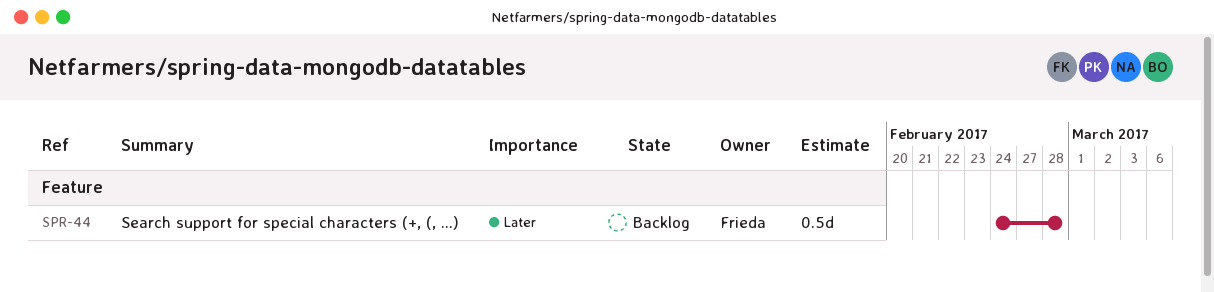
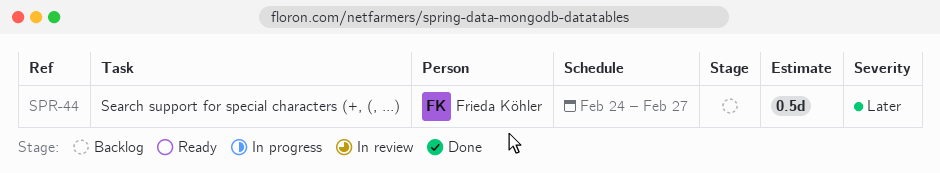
SPR-44, due: Feb 28 -> Feb 27

